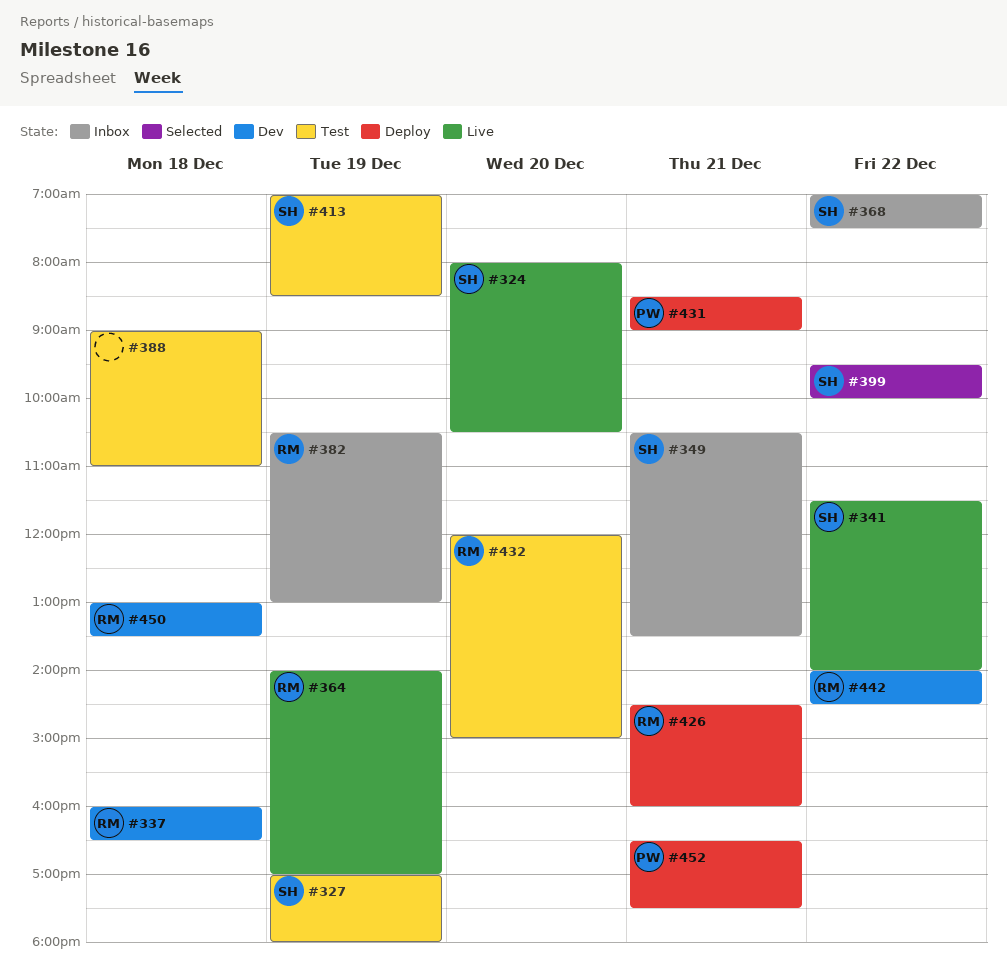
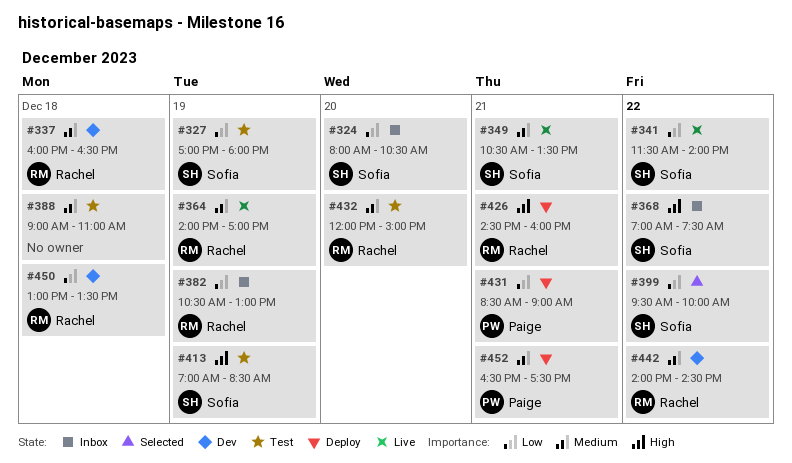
#324, status: Live -> Inbox
#349, status: Inbox -> Live

